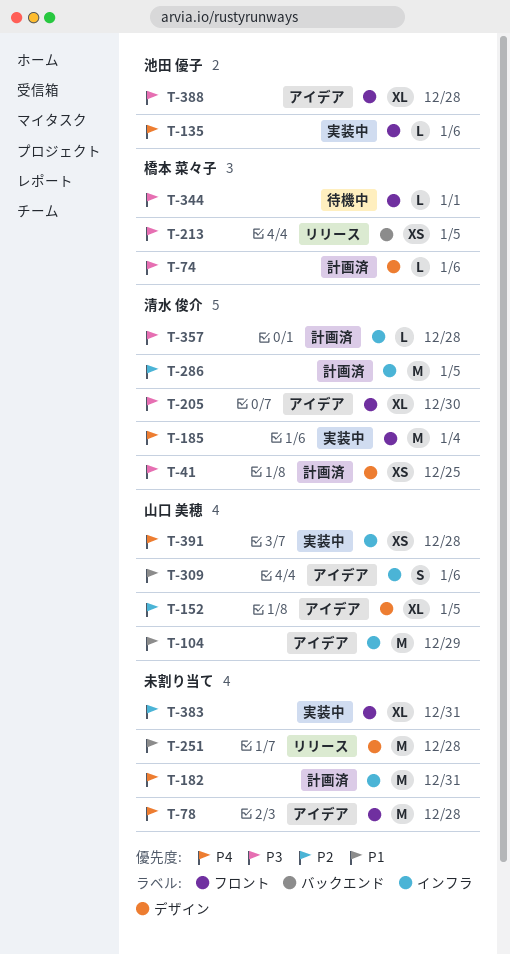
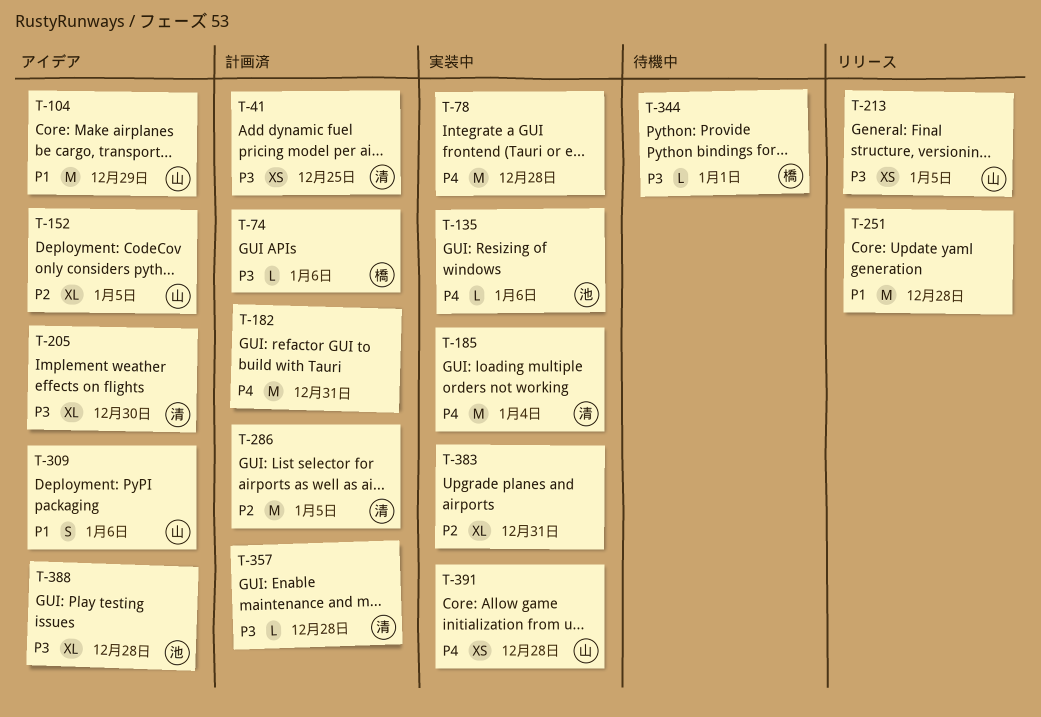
T-78, status: アイデア -> 実装中
T-213, owner: 橋本 菜々子 -> 山口 美穂

